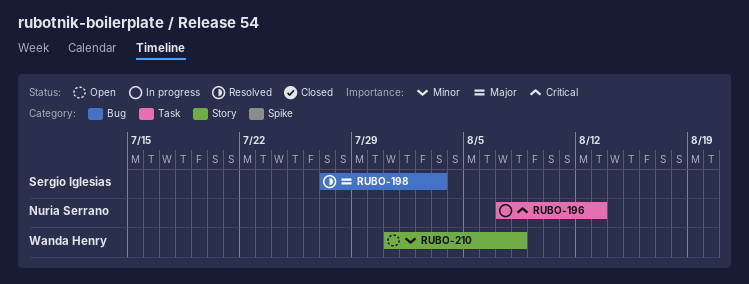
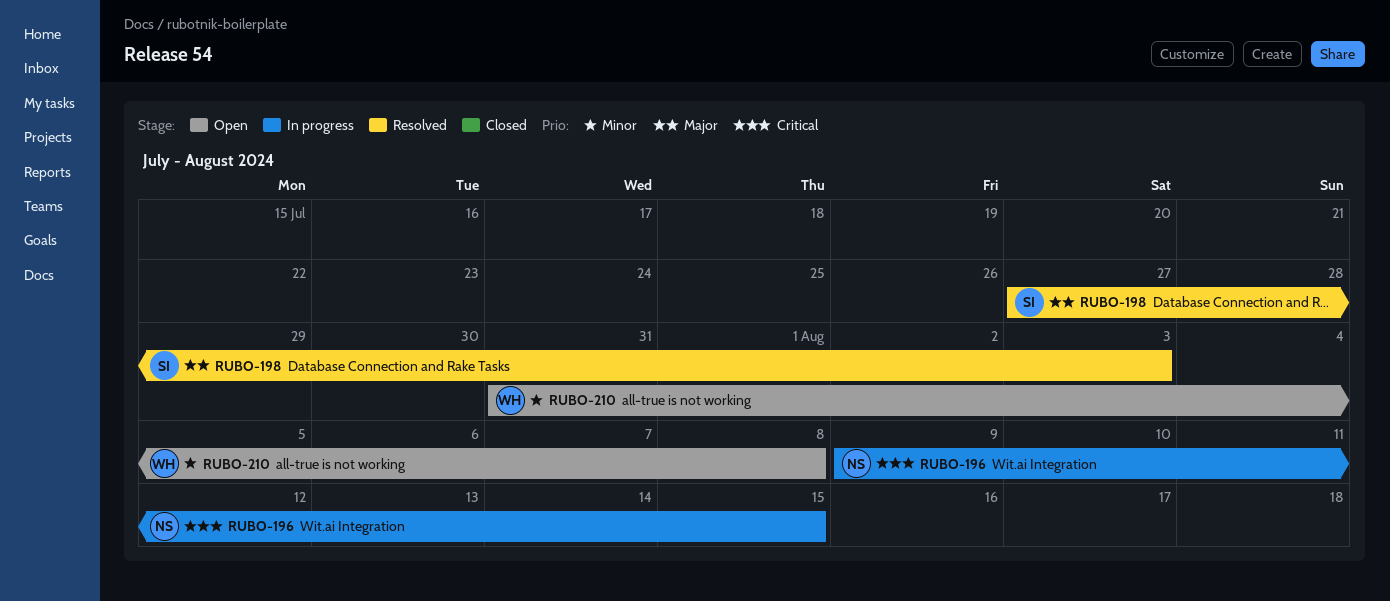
RUBO-196, start: Aug 7 -> Aug 9
RUBO-196, due: Aug 13 -> Aug 15

